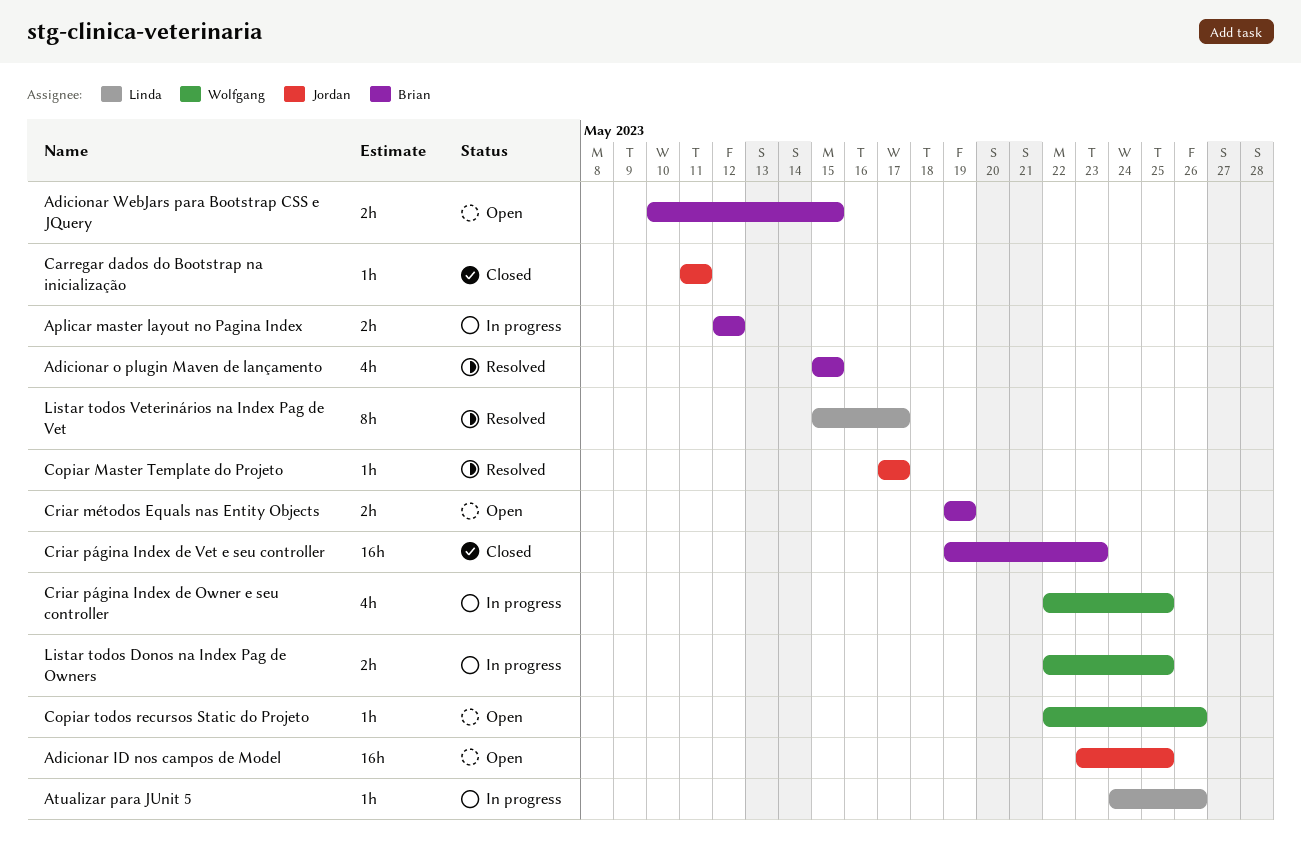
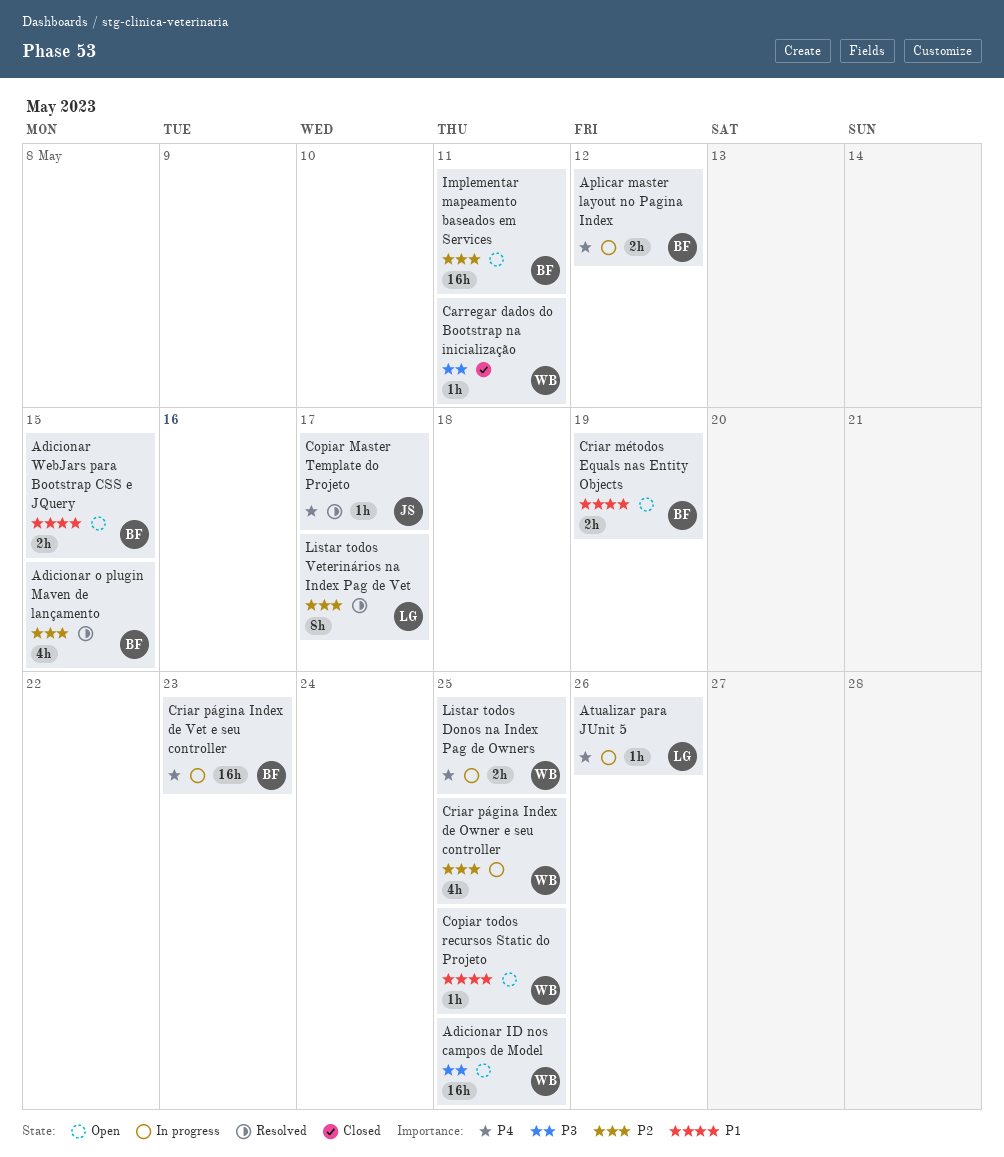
Adicionar ID nos campos de Model, owner: Jordan -> Wolfgang
Carregar dados do Bootstrap na inicialização, owner: Jordan -> Wolfgang
Copiar todos recursos Static do Projeto, due: May 26 -> May 25
Criar página Index de Vet e seu controller, status: Closed -> In progress
Implementar mapeamento baseados em Services: none -> present

